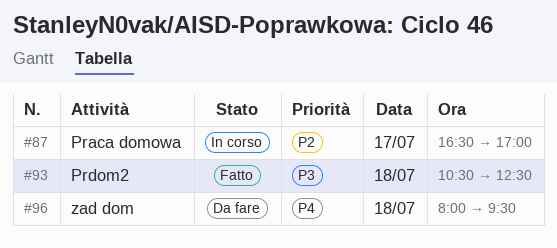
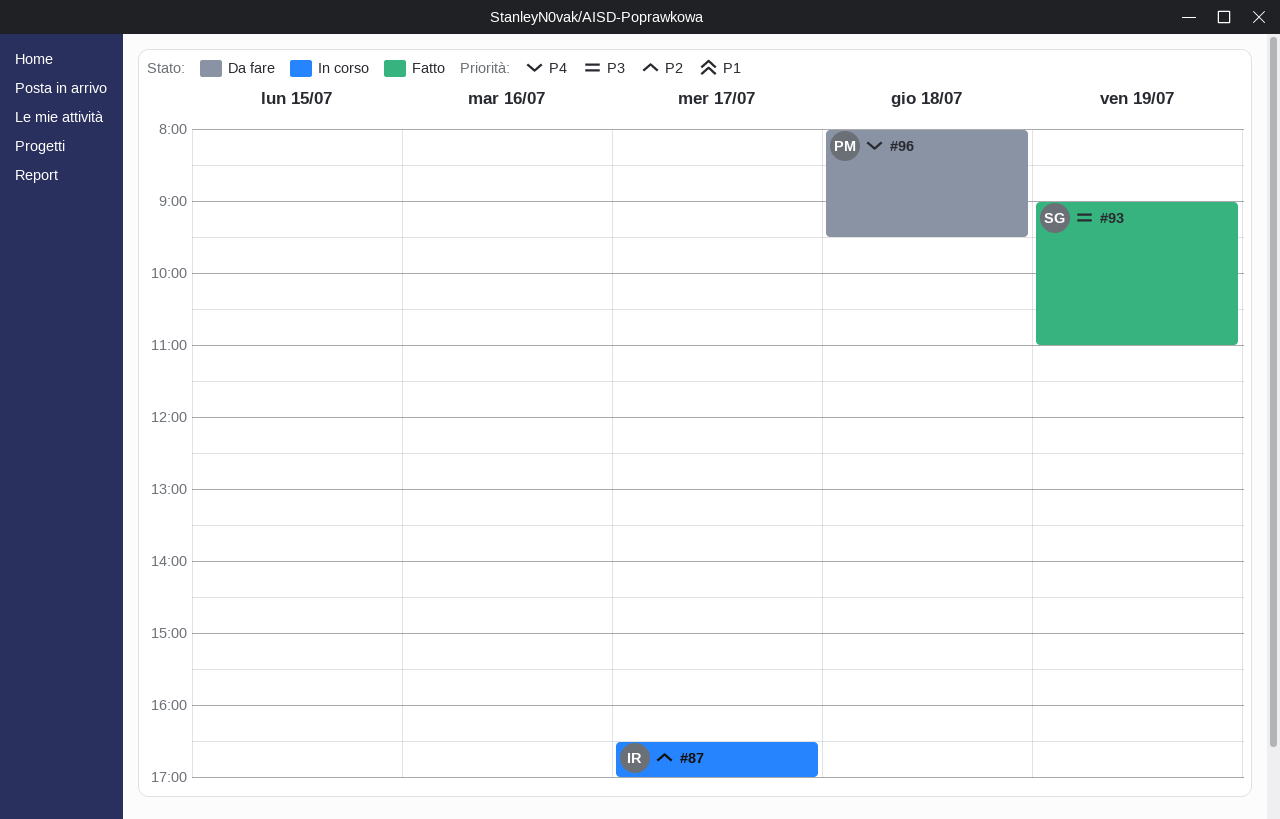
#93, day: Jul 18 -> Jul 19
#93, begins: 10:30 -> 09:00
#93, ends: 12:30 -> 11:00

